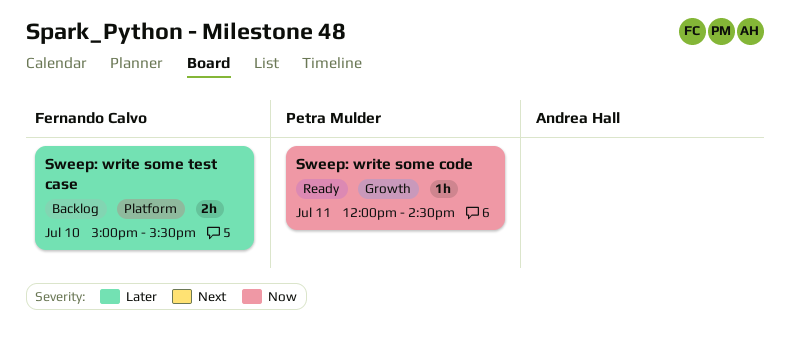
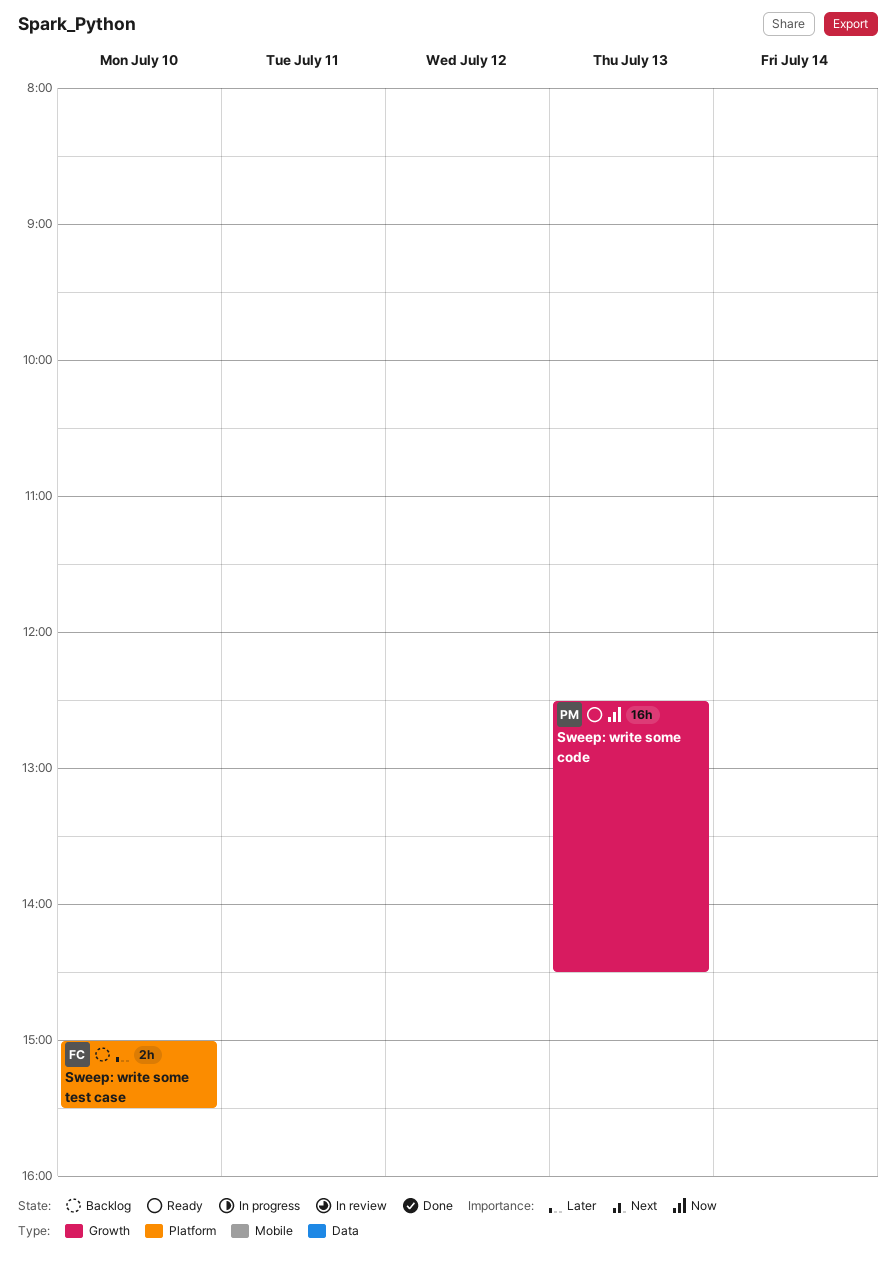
Sweep: write some code, estimate: 1h -> 16h
Sweep: write some code, day: Jul 11 -> Jul 13
Sweep: write some code, begins: 12:00 -> 12:30

